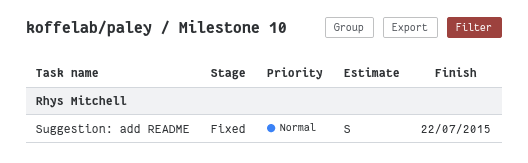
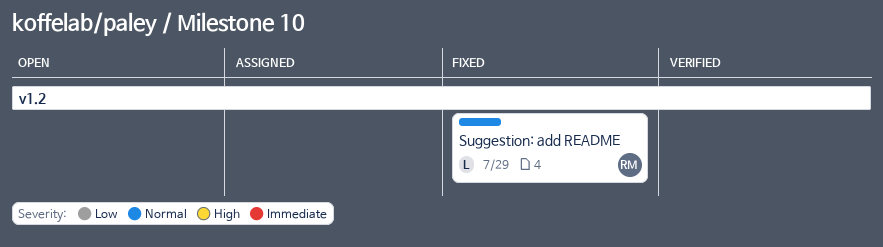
Suggestion: add README, estimate: S -> L
Suggestion: add README, due: Jul 22 -> Jul 29

